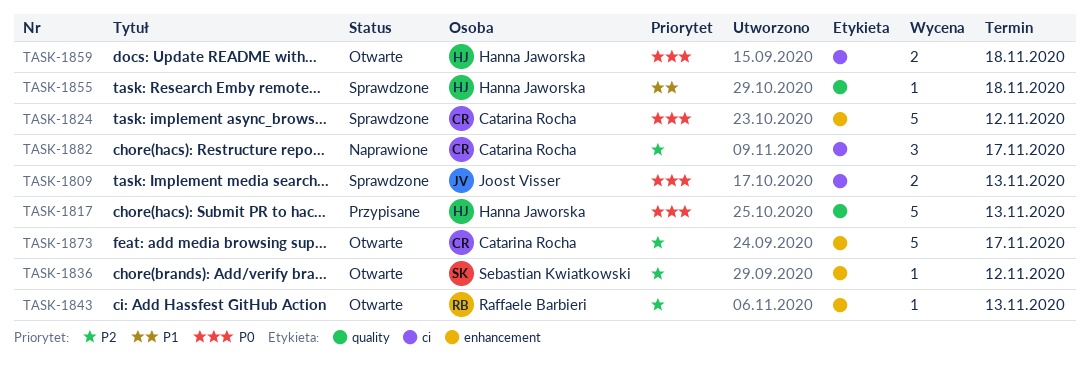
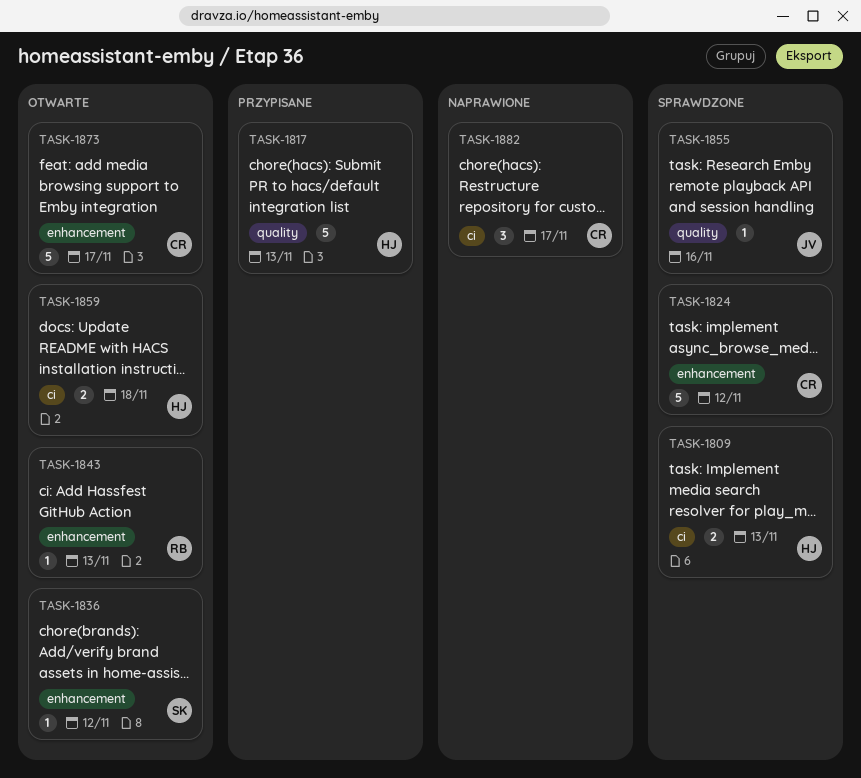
TASK-1809, owner: Joost Visser -> Hanna Jaworska
TASK-1855, owner: Hanna Jaworska -> Joost Visser
TASK-1855, due: Nov 18 -> Nov 16

